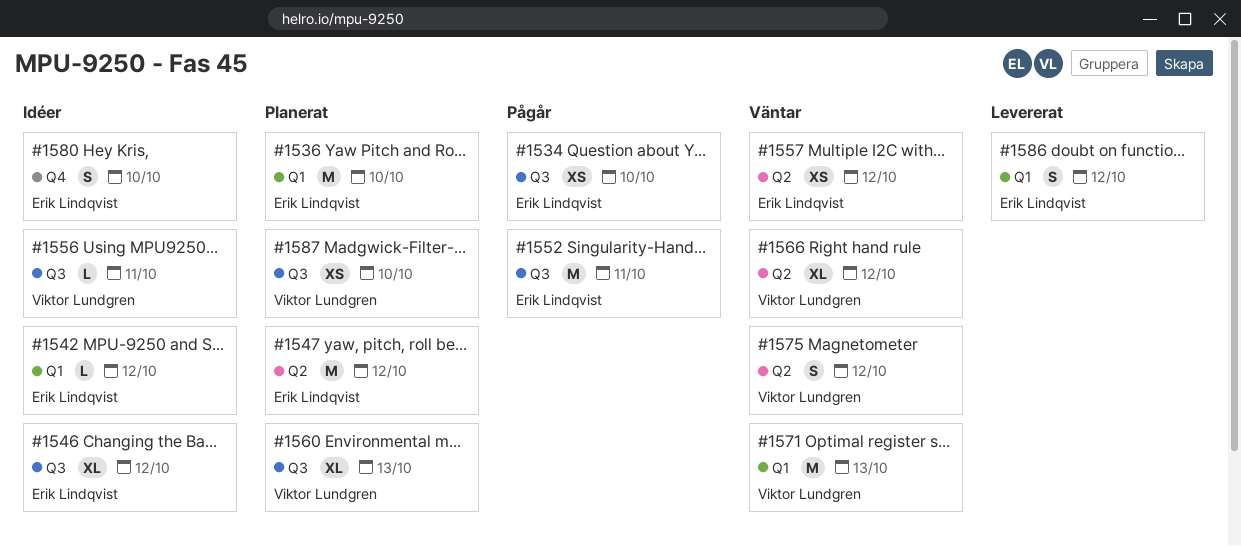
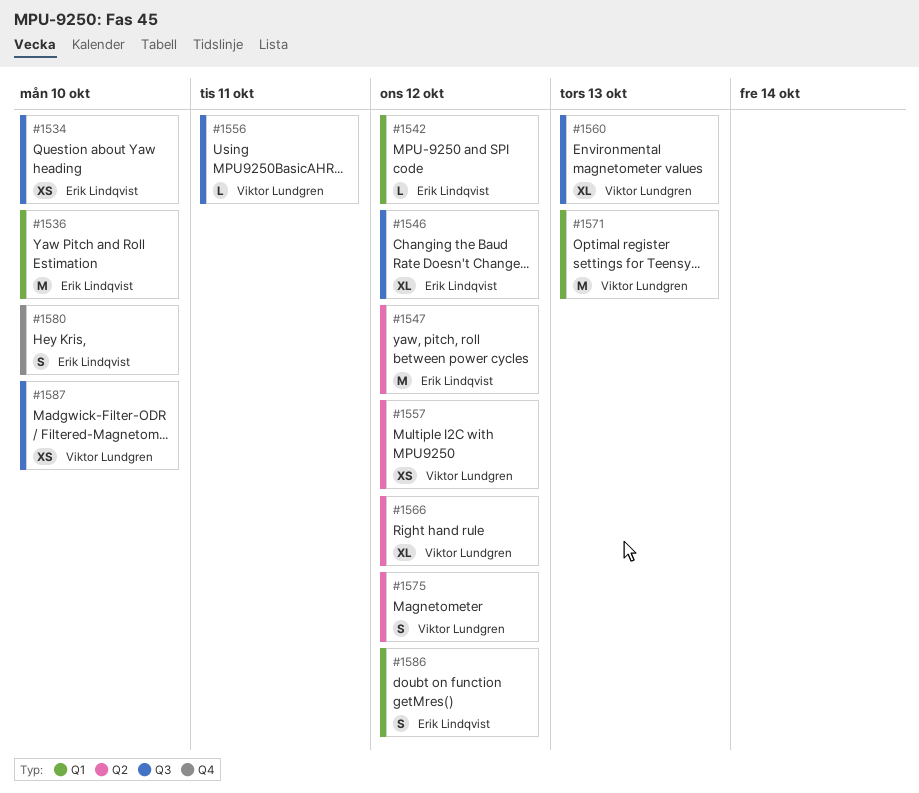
#1552: present -> none
#1557, owner: Erik Lindqvist -> Viktor Lundgren

